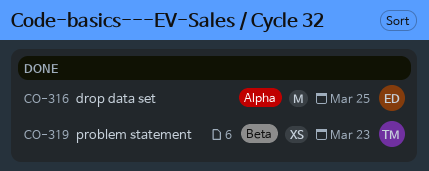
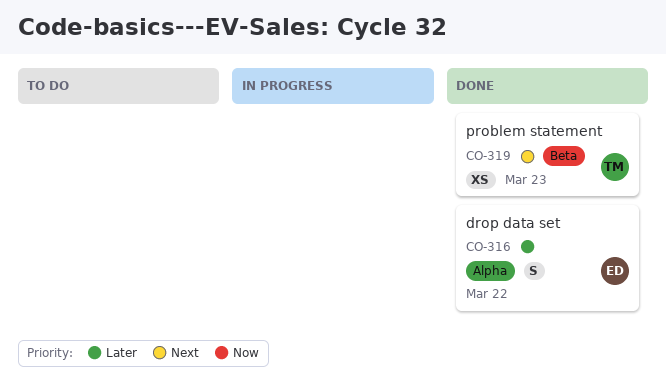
CO-316, estimate: M -> S
CO-316, due: Mar 25 -> Mar 22

